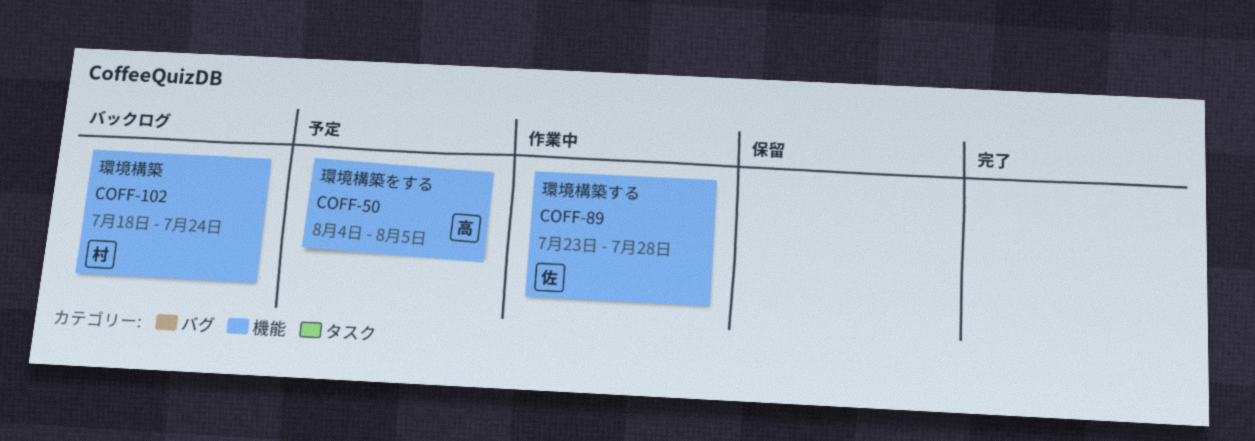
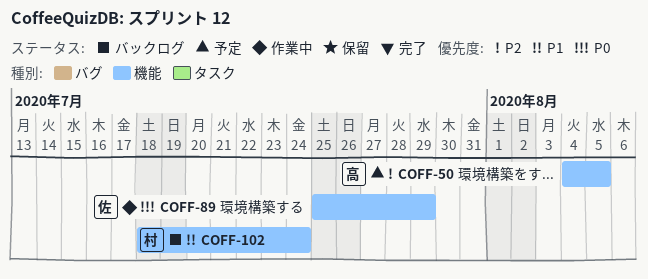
COFF-89, start: Jul 23 -> Jul 25
COFF-89, due: Jul 28 -> Jul 29

